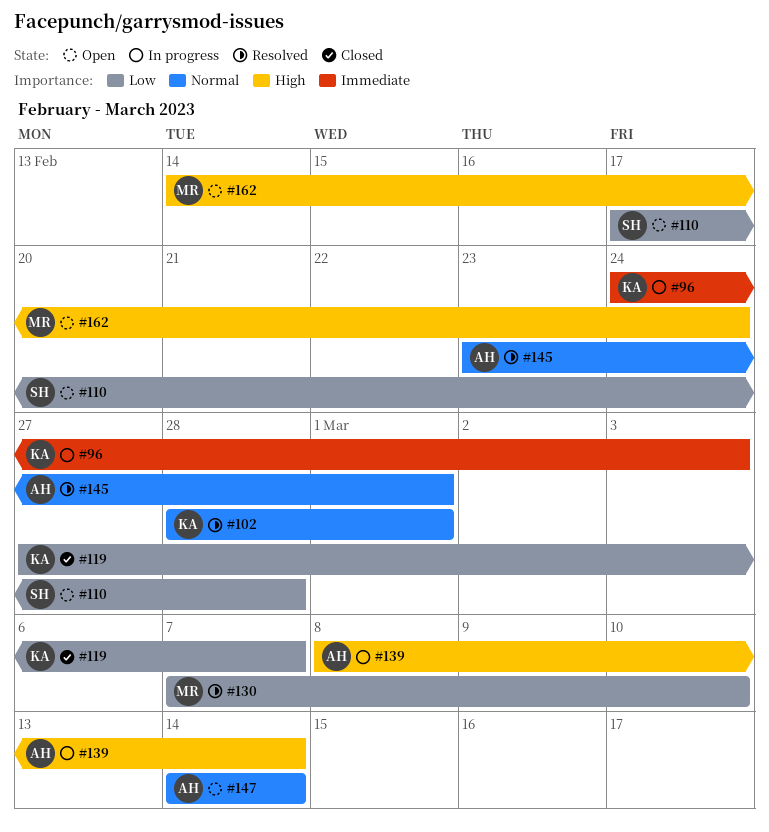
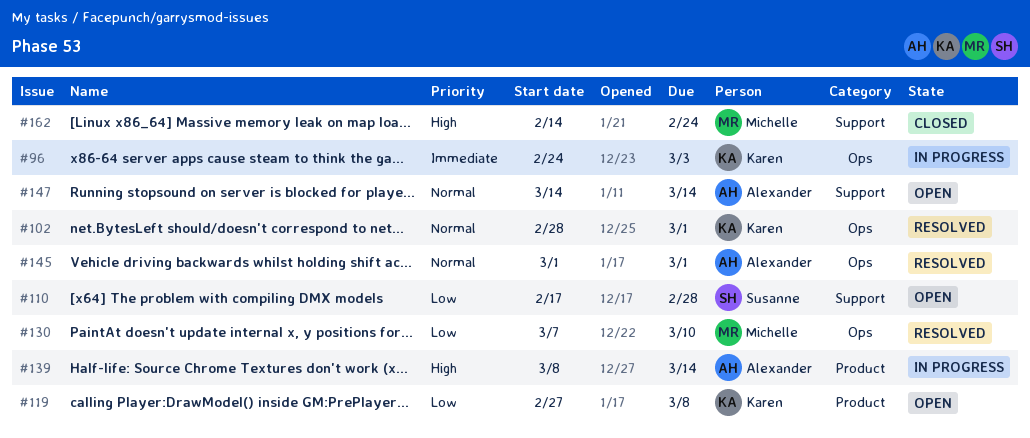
#119, status: Closed -> Open
#119, due: Mar 7 -> Mar 8
#145, start: Feb 23 -> Mar 1
#162, status: Open -> Closed

